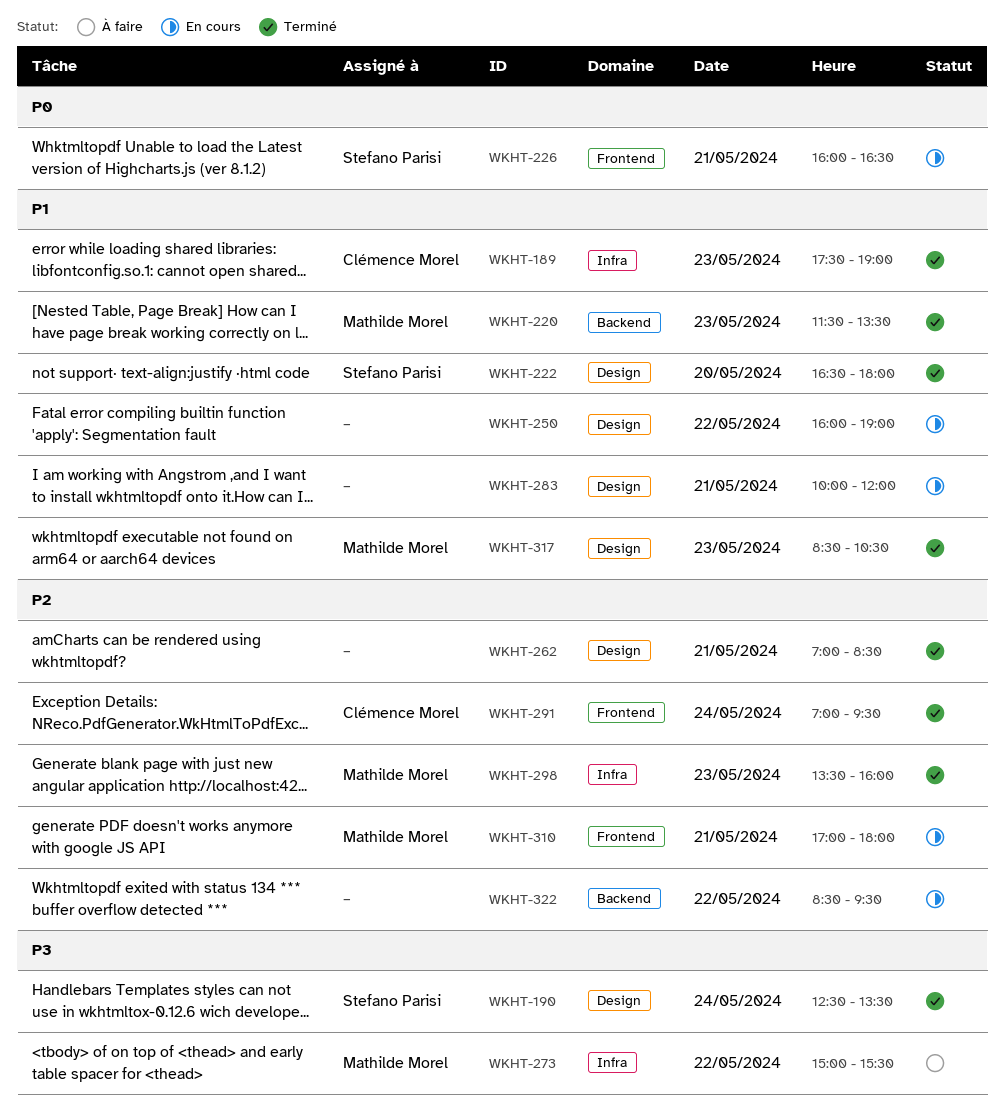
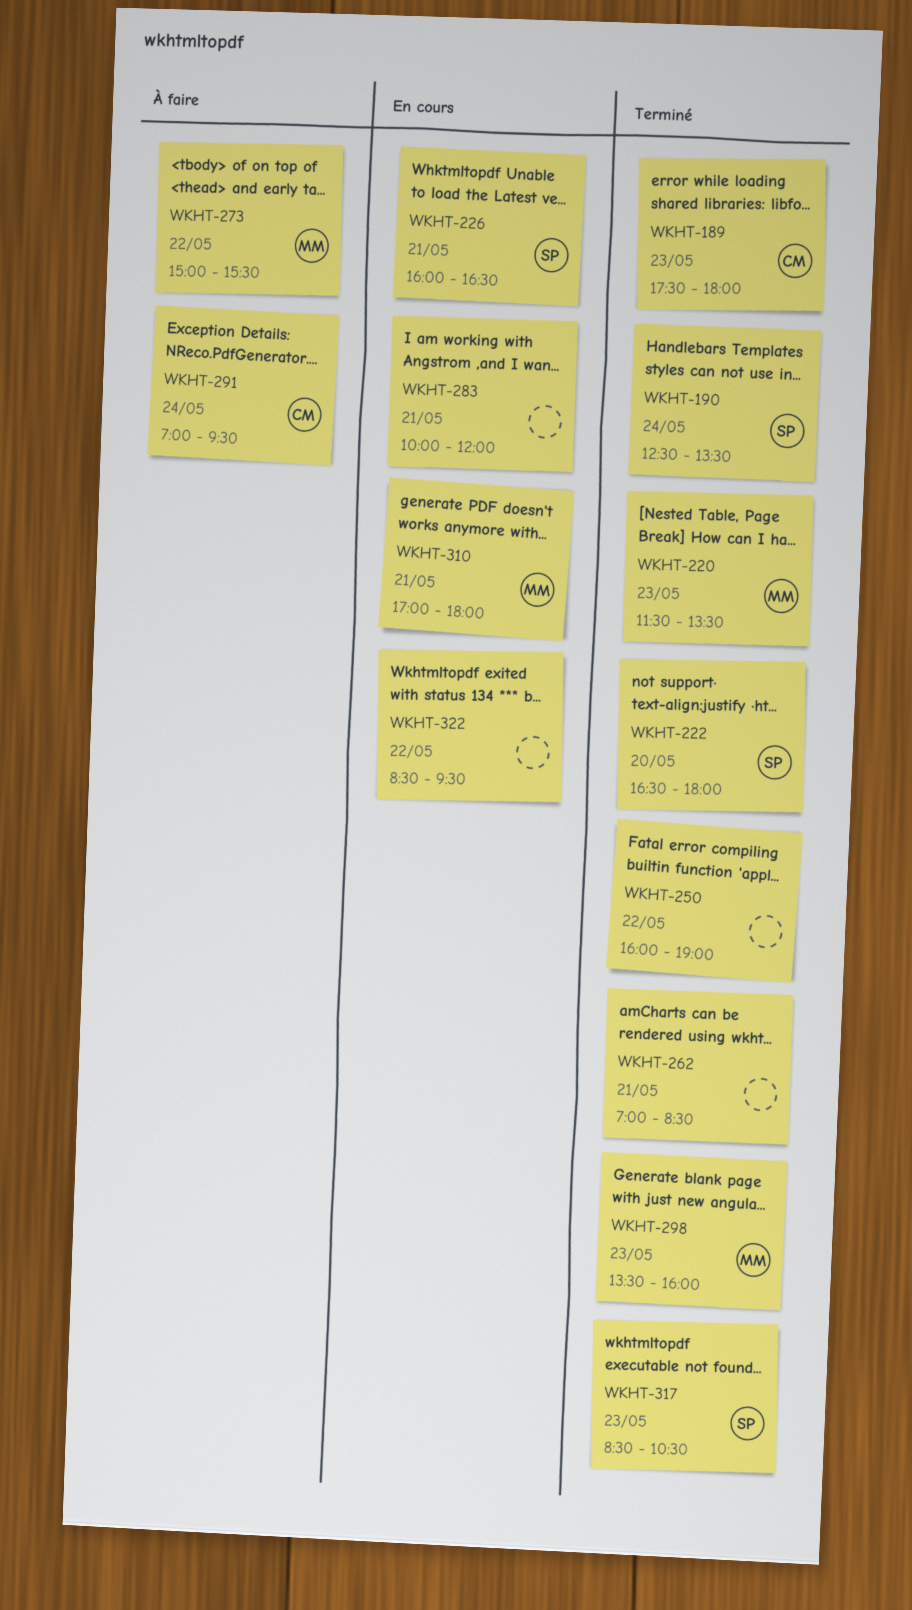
WKHT-189, ends: 19:00 -> 18:00
WKHT-250, status: En cours -> Terminé
WKHT-291, status: Terminé -> À faire
WKHT-317, owner: Mathilde Morel -> Stefano Parisi

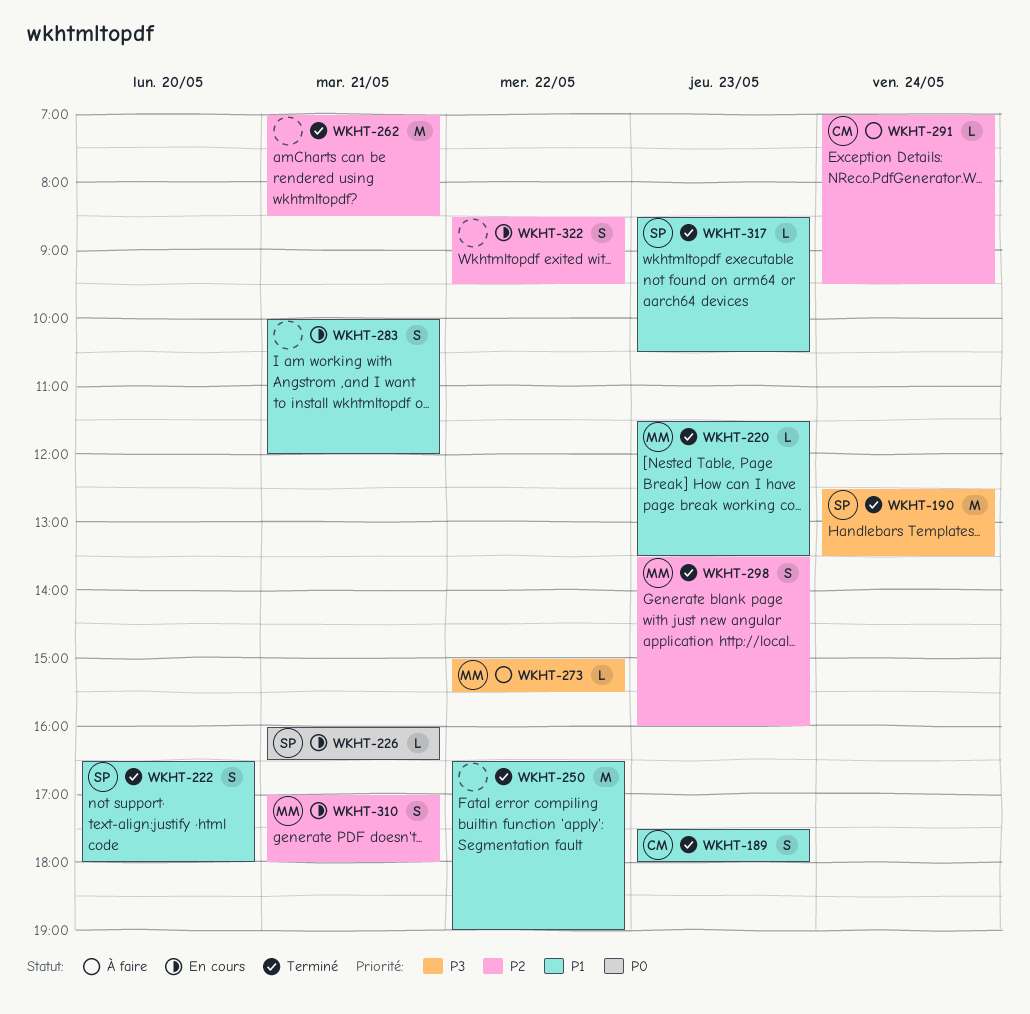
WKHT-250, begins: 16:00 -> 16:30

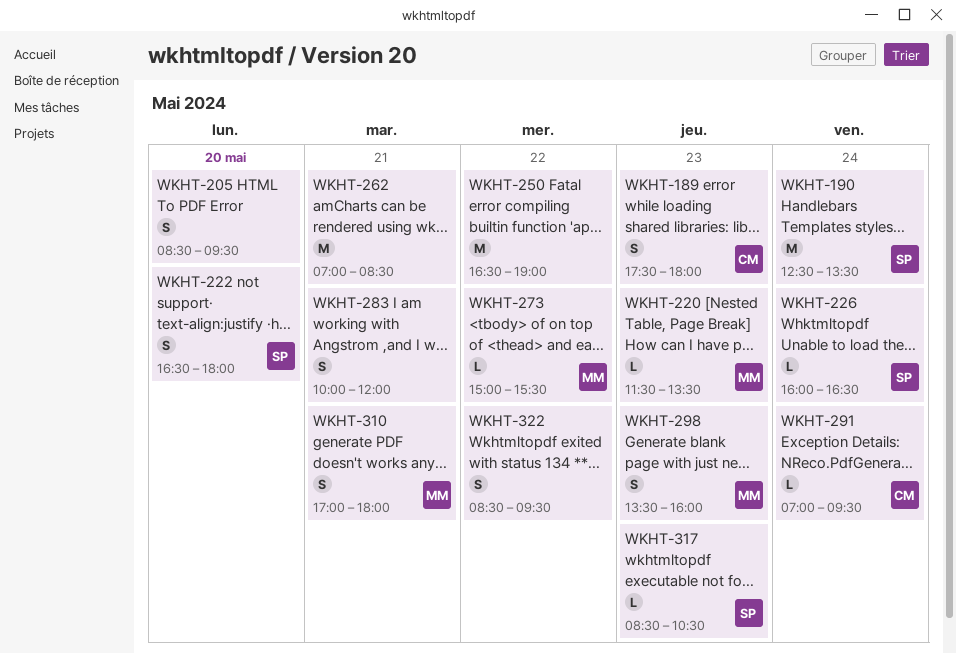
WKHT-205: none -> present
WKHT-226, day: May 21 -> May 24

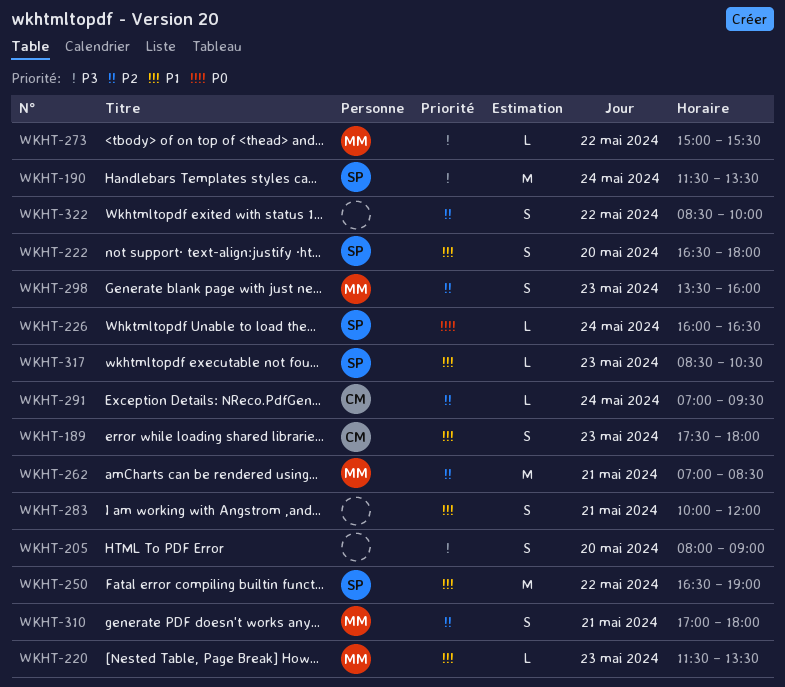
WKHT-190, begins: 12:30 -> 11:30
WKHT-205, begins: 08:30 -> 08:00
WKHT-205, ends: 09:30 -> 09:00
WKHT-250, owner: none -> SP
WKHT-262, owner: none -> MM
WKHT-322, ends: 09:30 -> 10:00

